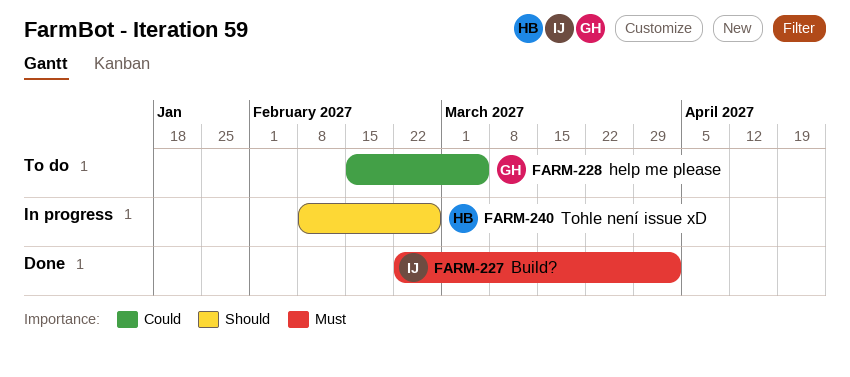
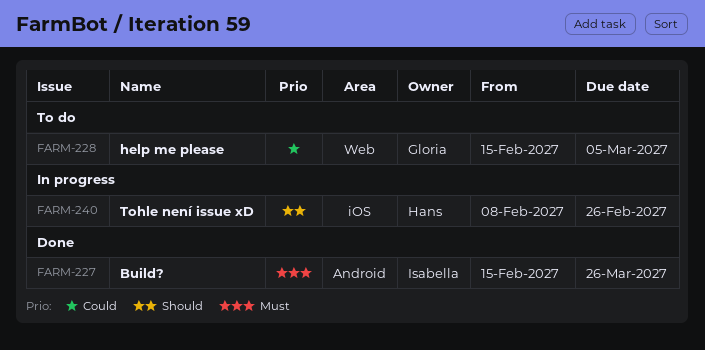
FARM-227, start: Feb 22 -> Feb 15
FARM-227, due: Apr 2 -> Mar 26

